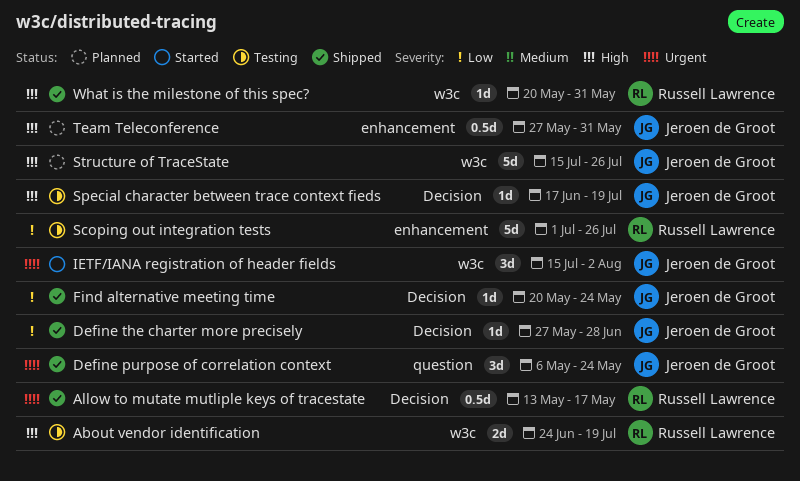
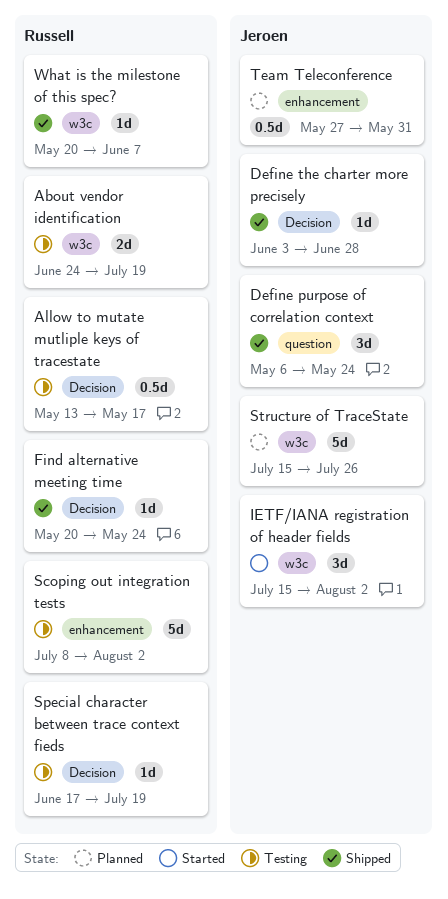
Allow to mutate mutliple keys of tracestate, status: Shipped -> Testing
Define the charter more precisely, start: May 27 -> Jun 3
Find alternative meeting time, owner: Jeroen de Groot -> Russell Lawrence
Scoping out integration tests, start: Jul 1 -> Jul 8
Scoping out integration tests, due: Jul 26 -> Aug 2
Special character between trace context fieds, owner: Jeroen de Groot -> Russell Lawrence
What is the milestone of this spec?, due: May 31 -> Jun 7

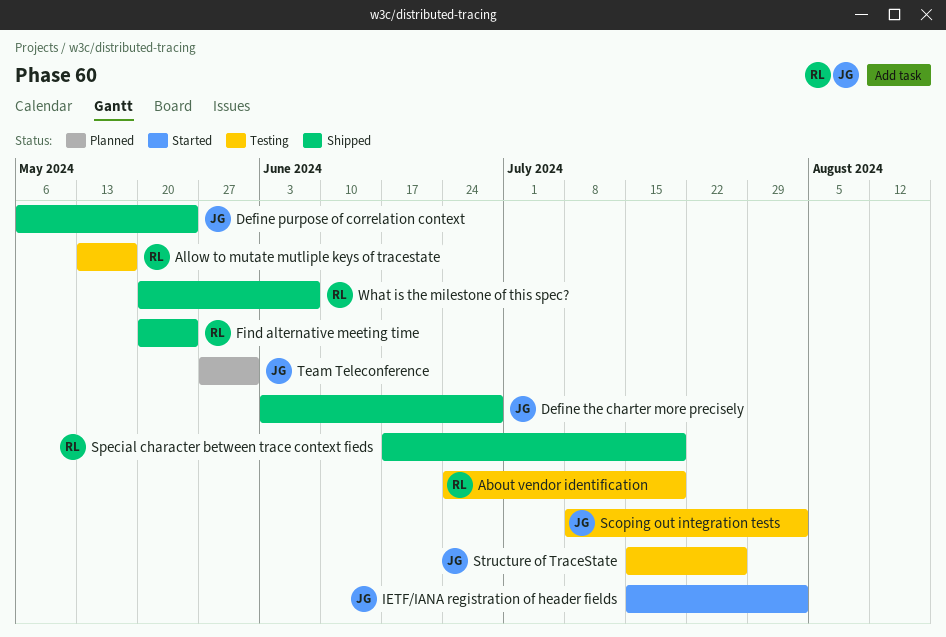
Scoping out integration tests, owner: Russell -> Jeroen
Special character between trace context fieds, status: Testing -> Shipped
Structure of TraceState, status: Planned -> Testing

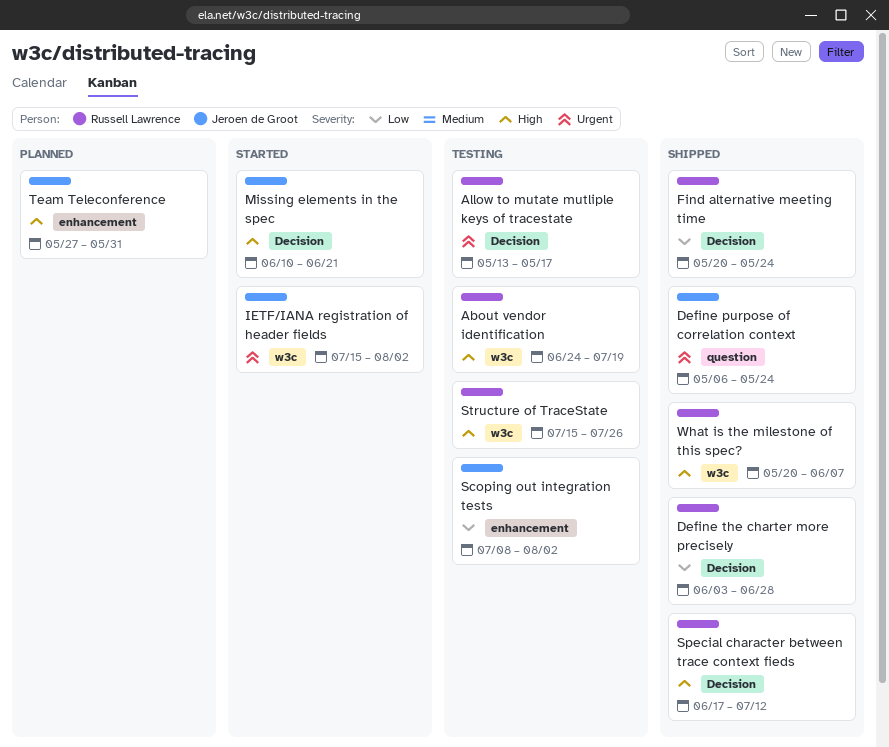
Define the charter more precisely, owner: Jeroen de Groot -> Russell Lawrence
Missing elements in the spec: none -> present
Special character between trace context fieds, due: Jul 19 -> Jul 12
Structure of TraceState, owner: Jeroen de Groot -> Russell Lawrence

